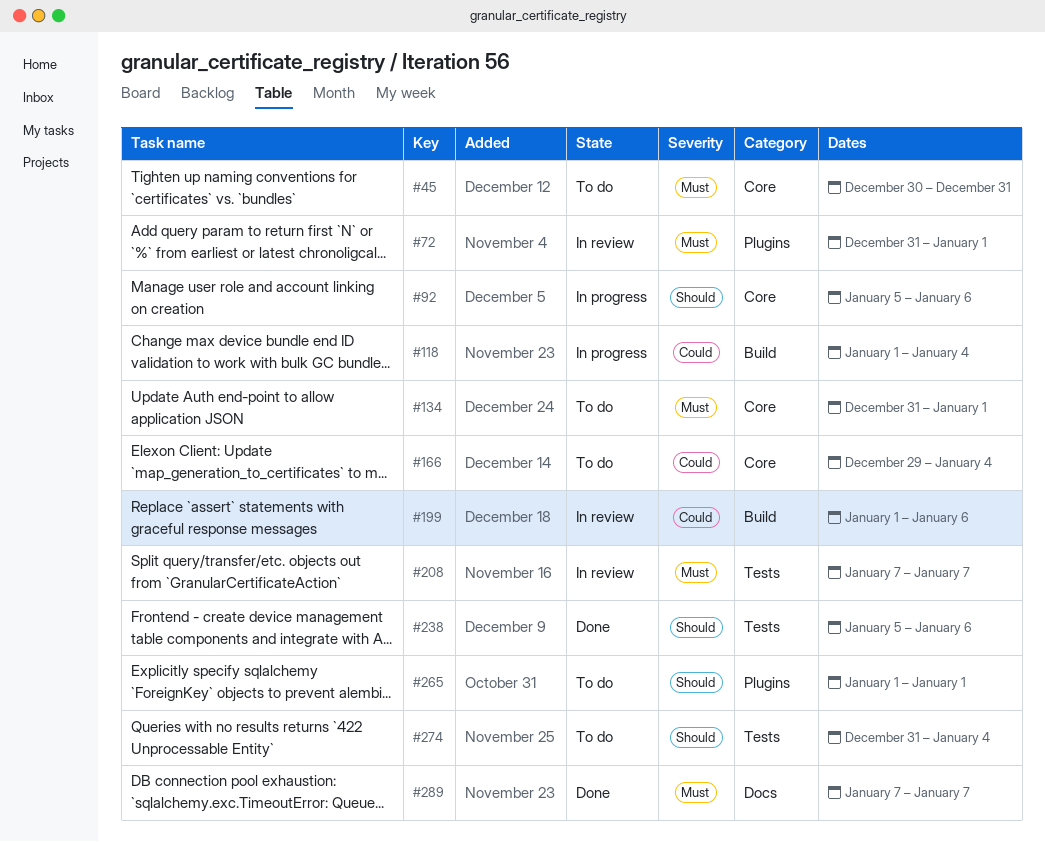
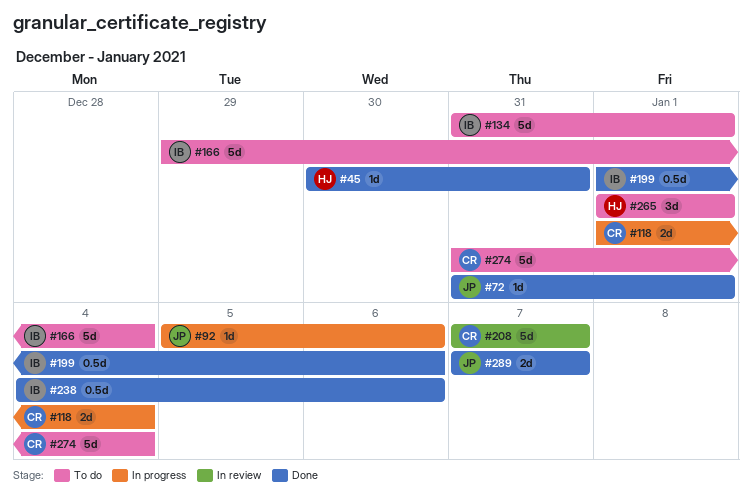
#45, status: To do -> Done
#72, status: In review -> Done
#199, status: In review -> Done
#238, start: Jan 5 -> Jan 4

